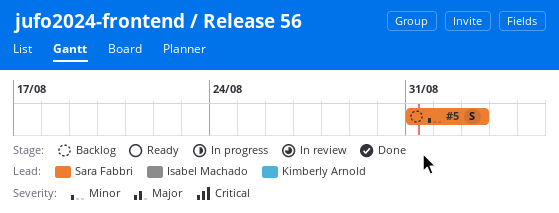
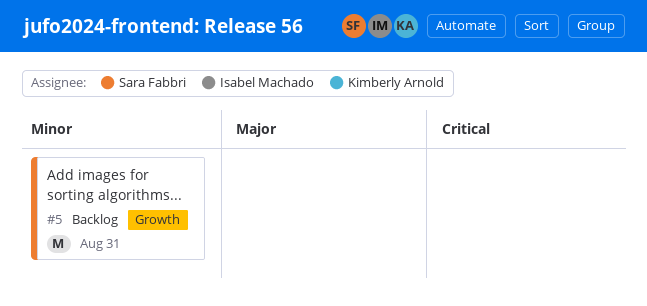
#5, estimate: S -> M
#5, due: Sep 2 -> Aug 31

